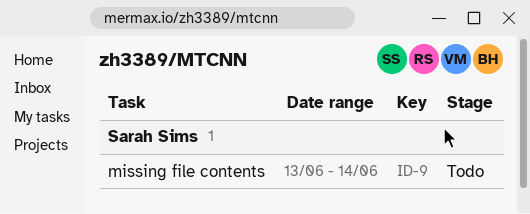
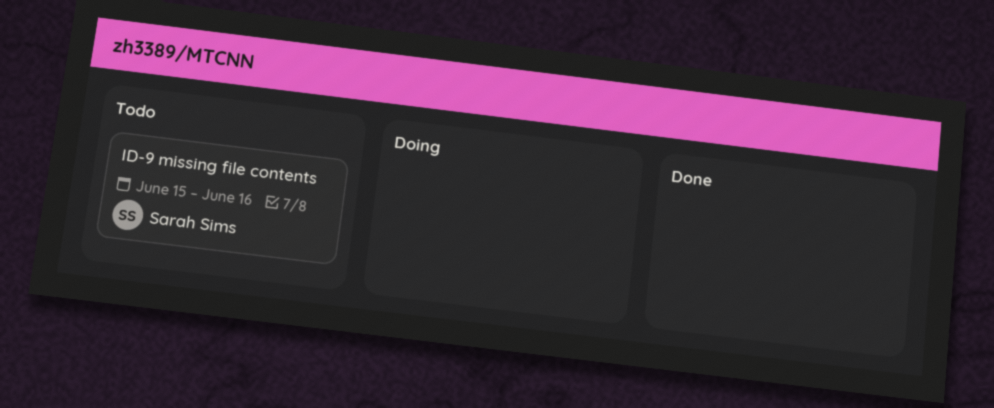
ID-9, start: Jun 13 -> Jun 15
ID-9, due: Jun 14 -> Jun 16

